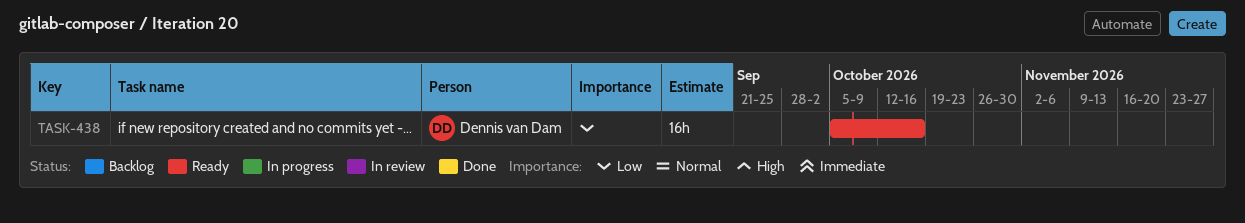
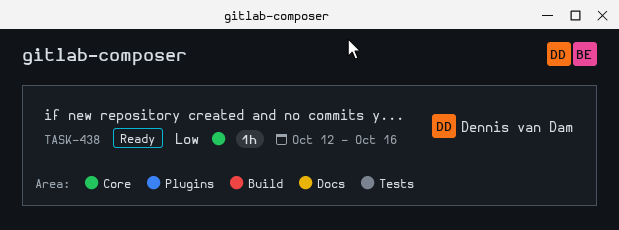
TASK-438, estimate: 16h -> 1h
TASK-438, start: Oct 5 -> Oct 12

